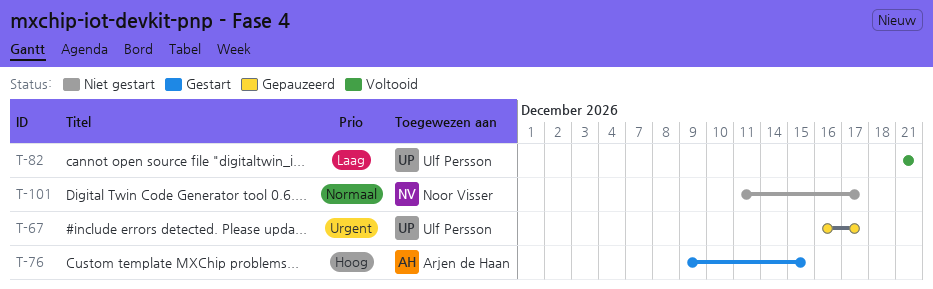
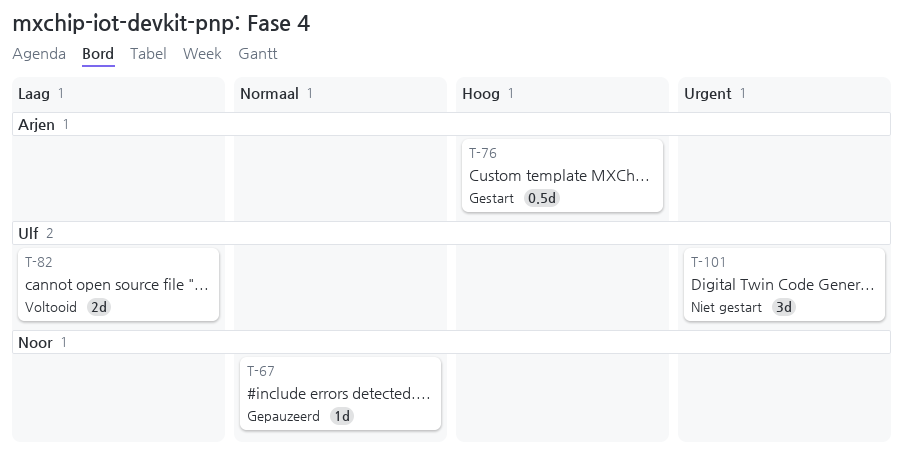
T-67, owner: Ulf Persson -> Noor Visser
T-67, priority: Urgent -> Normaal
T-101, owner: Noor Visser -> Ulf Persson
T-101, priority: Normaal -> Urgent

